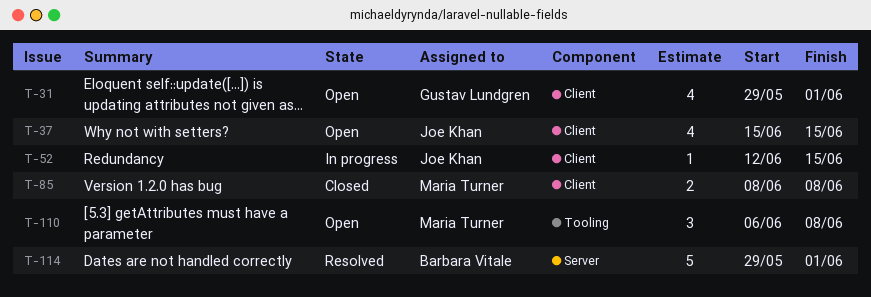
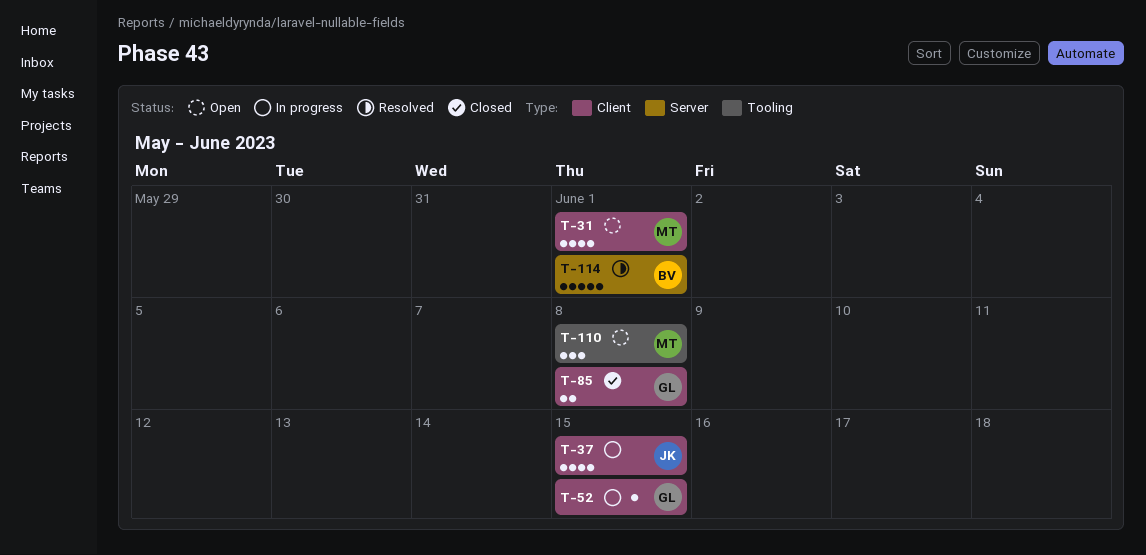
T-31, owner: Gustav Lundgren -> Maria Turner
T-37, status: Open -> In progress
T-52, owner: Joe Khan -> Gustav Lundgren
T-85, owner: Maria Turner -> Gustav Lundgren

